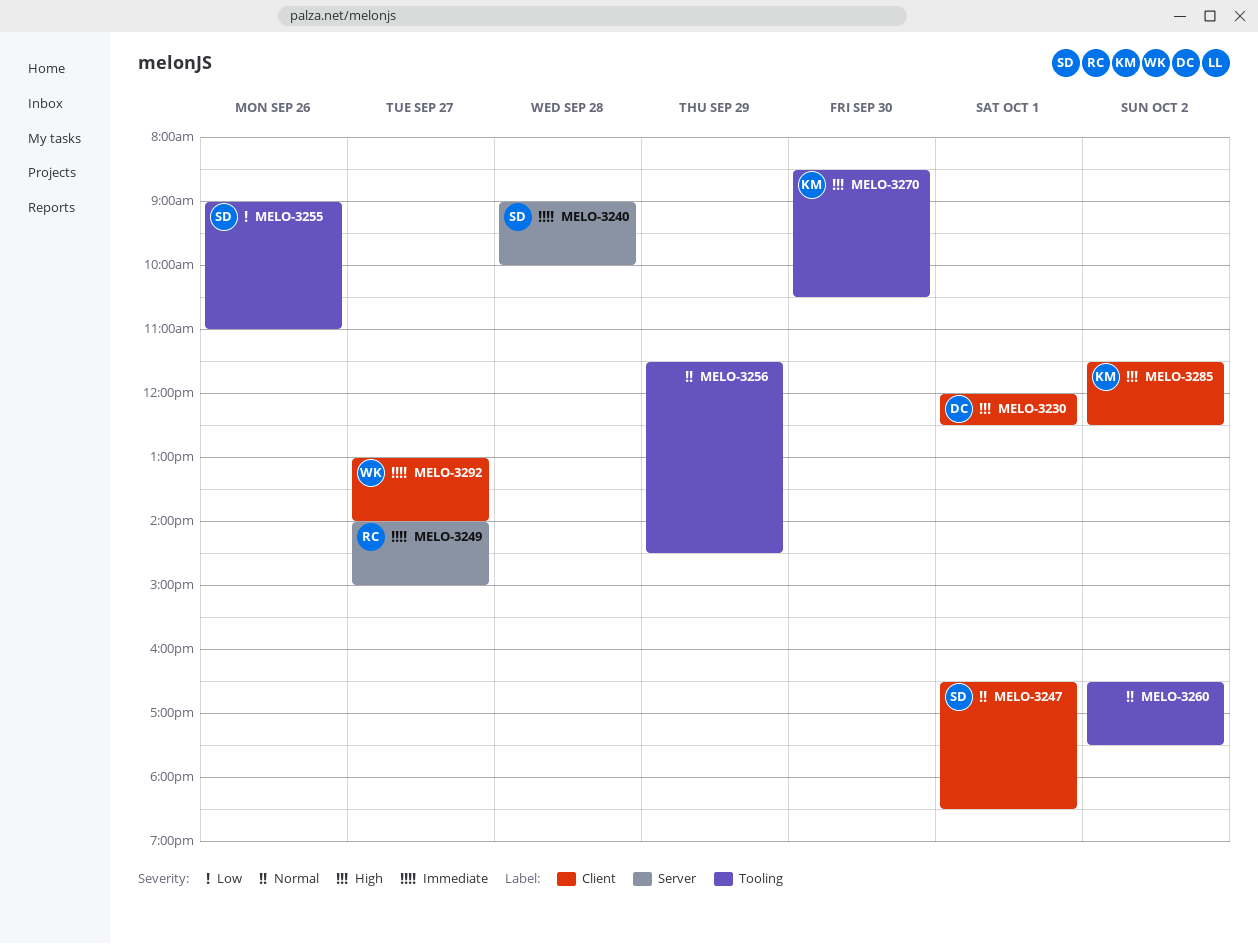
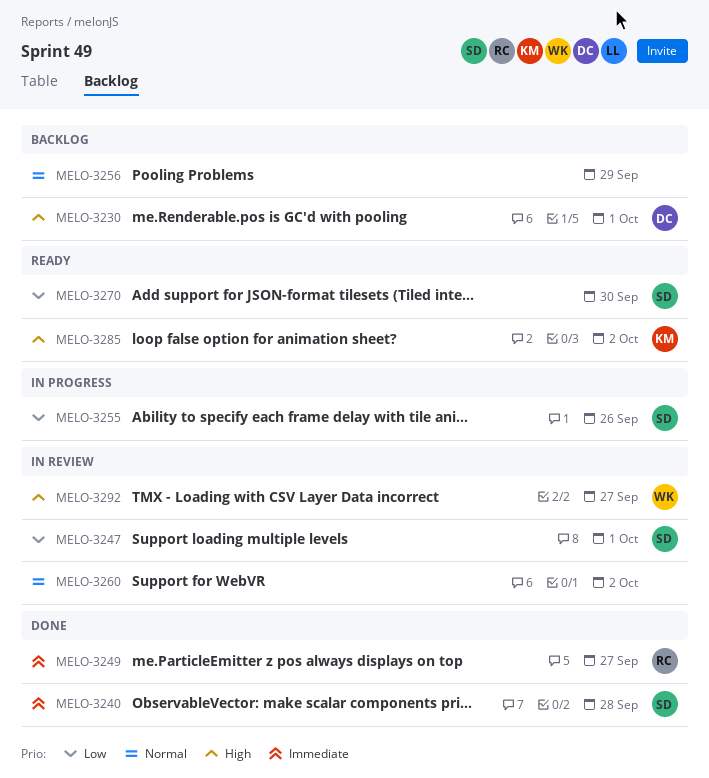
MELO-3247, priority: Normal -> Low
MELO-3270, owner: KM -> SD
MELO-3270, priority: High -> Low
MELO-3292, priority: Immediate -> High

